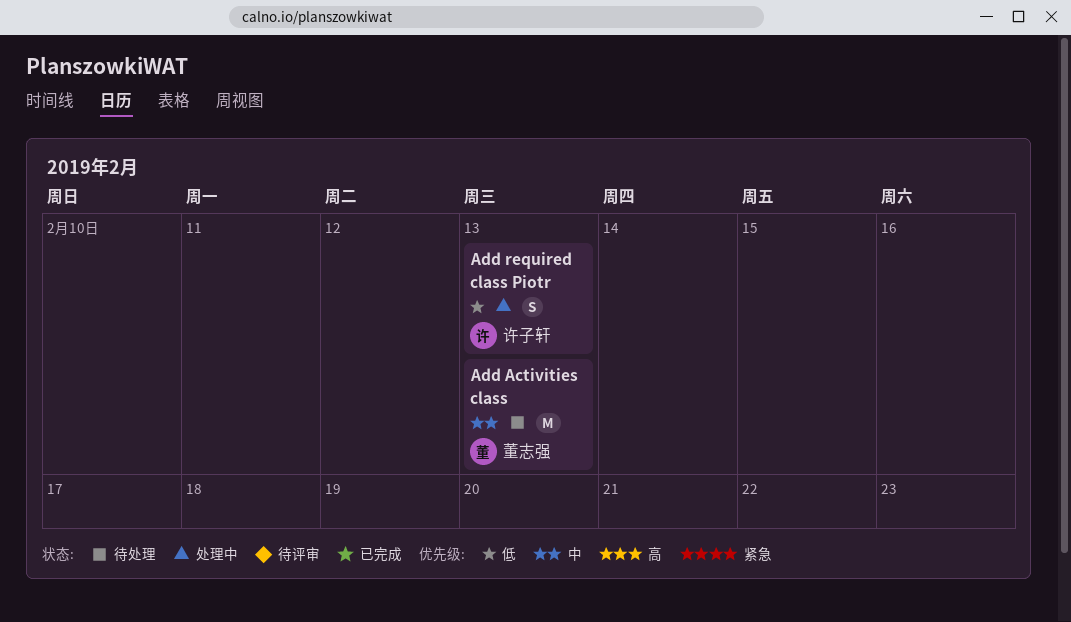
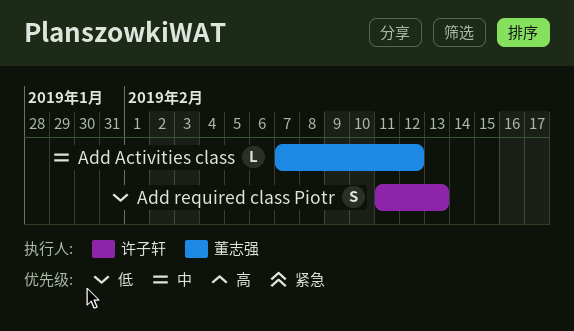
Add Activities class, estimate: M -> L
Add Activities class, due: Feb 13 -> Feb 12

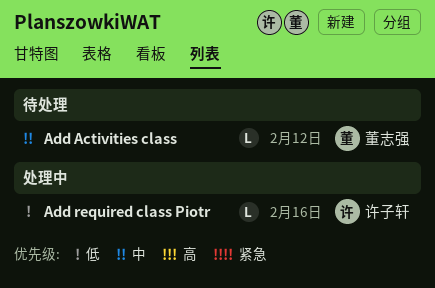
Add required class Piotr, estimate: S -> L
Add required class Piotr, due: Feb 13 -> Feb 16

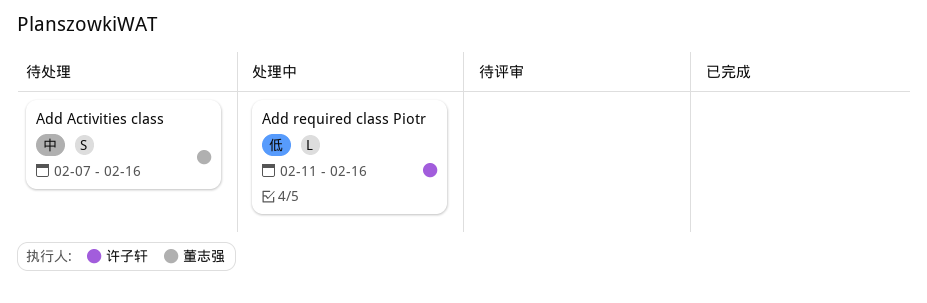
Add Activities class, estimate: L -> S
Add Activities class, due: Feb 12 -> Feb 16

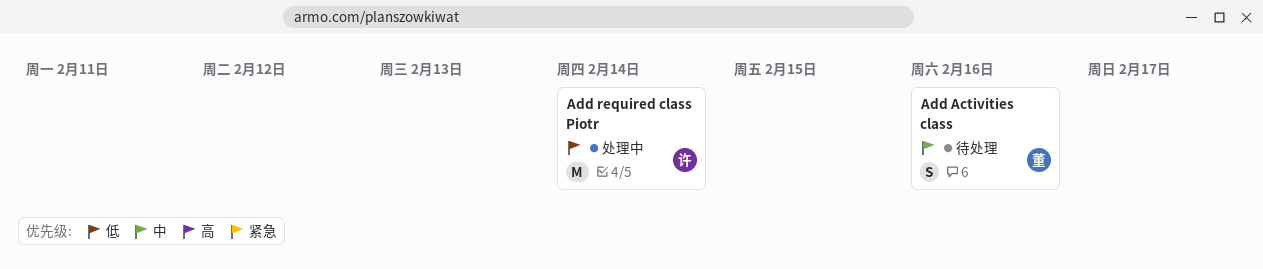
Add required class Piotr, estimate: L -> M
Add required class Piotr, due: Feb 16 -> Feb 14

